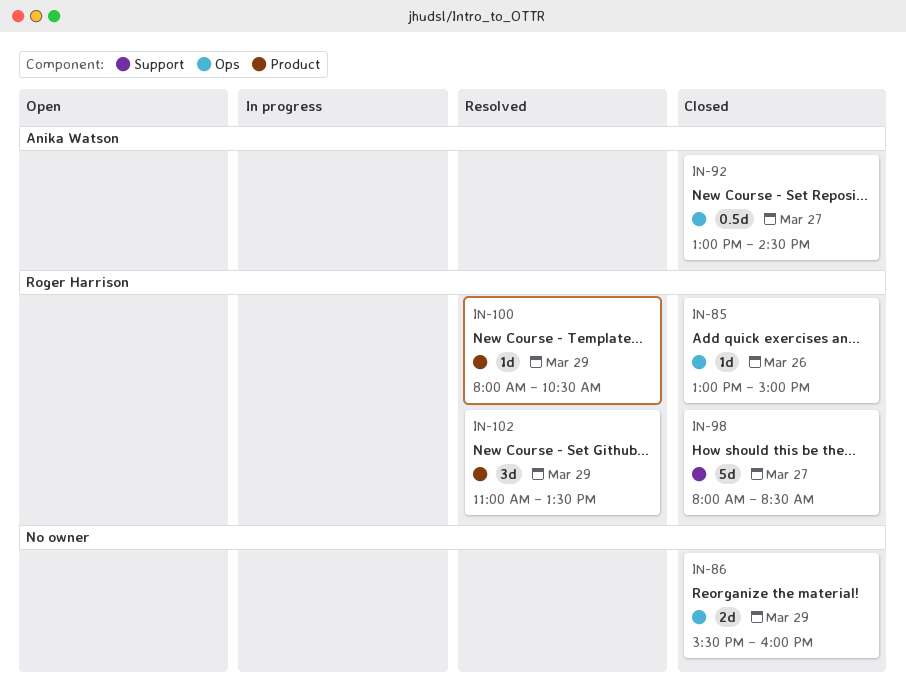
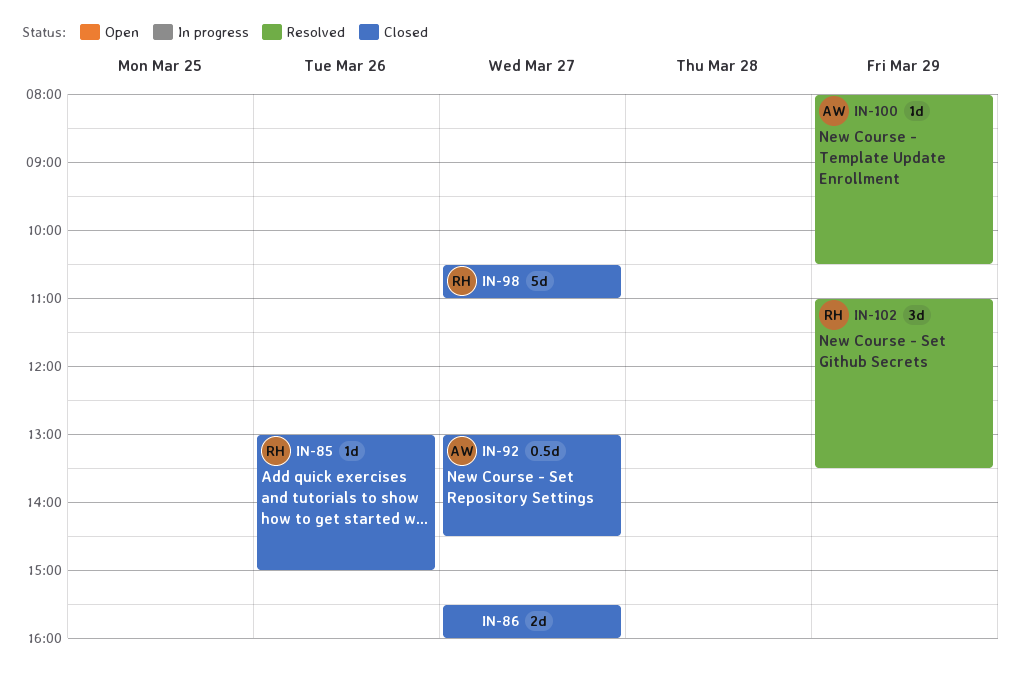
IN-86, day: Mar 29 -> Mar 27
IN-98, begins: 08:00 -> 10:30
IN-98, ends: 08:30 -> 11:00
IN-100, owner: Roger Harrison -> Anika Watson

